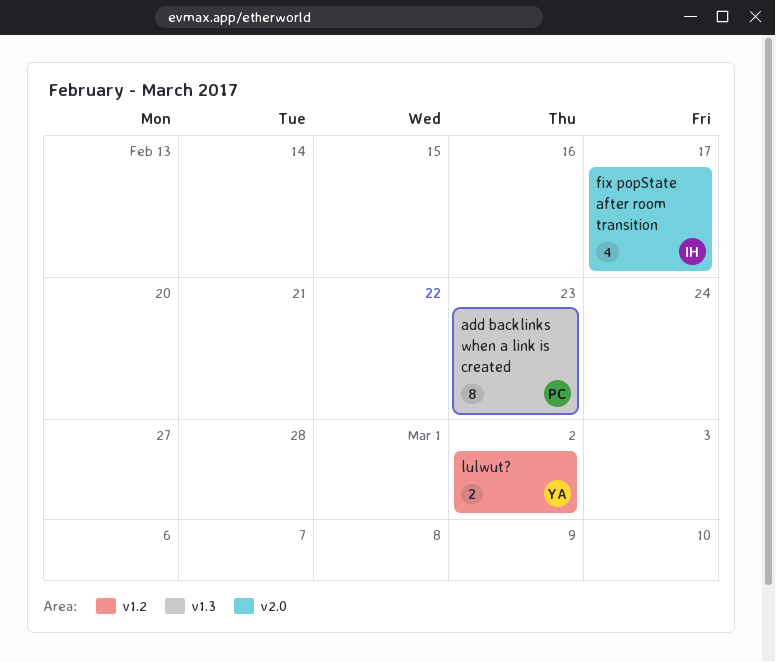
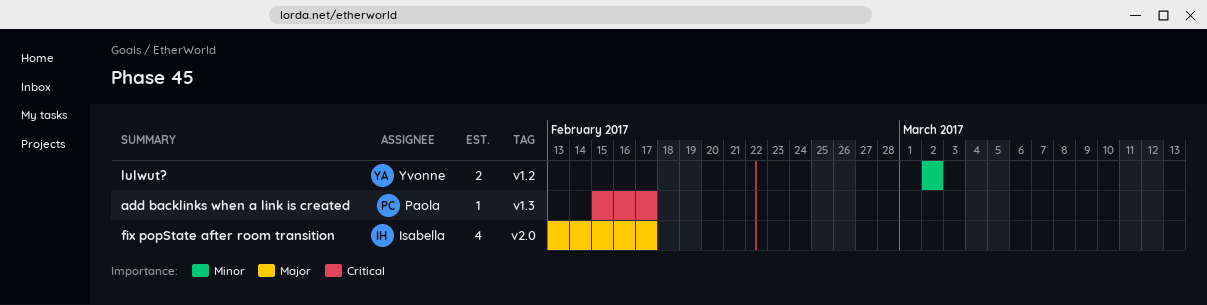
add backlinks when a link is created, estimate: 8 -> 1
add backlinks when a link is created, due: Feb 23 -> Feb 17

